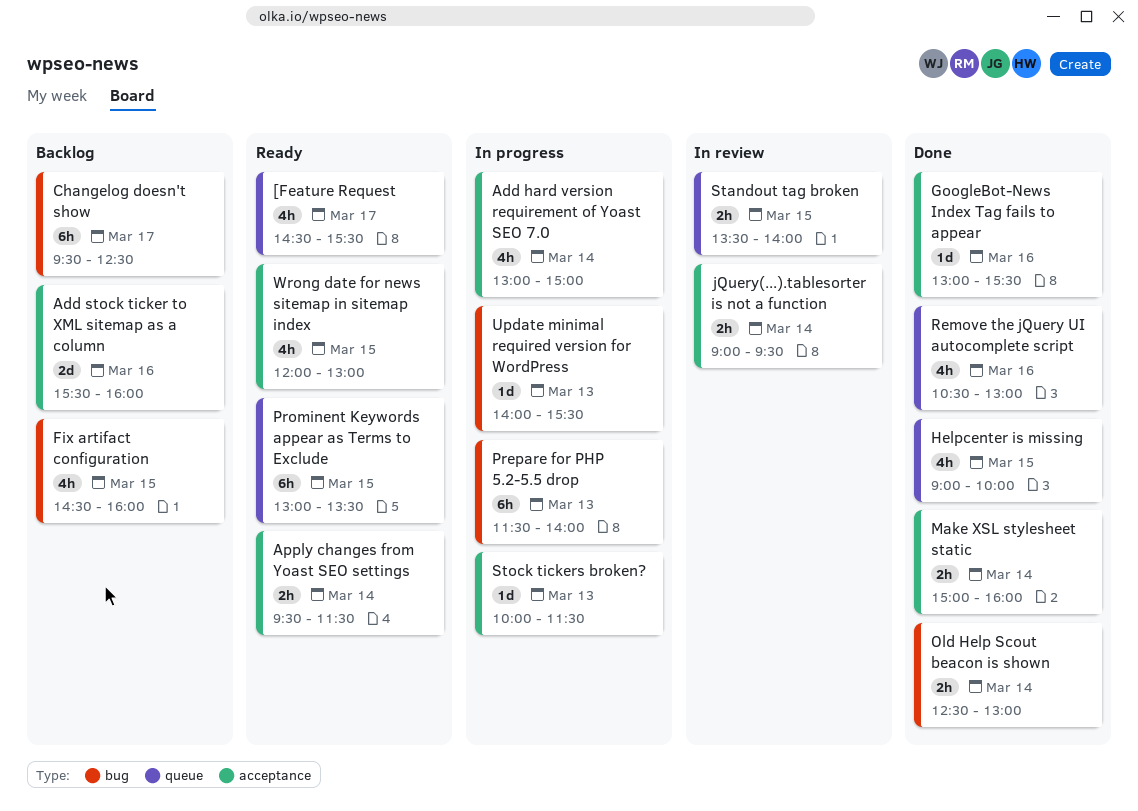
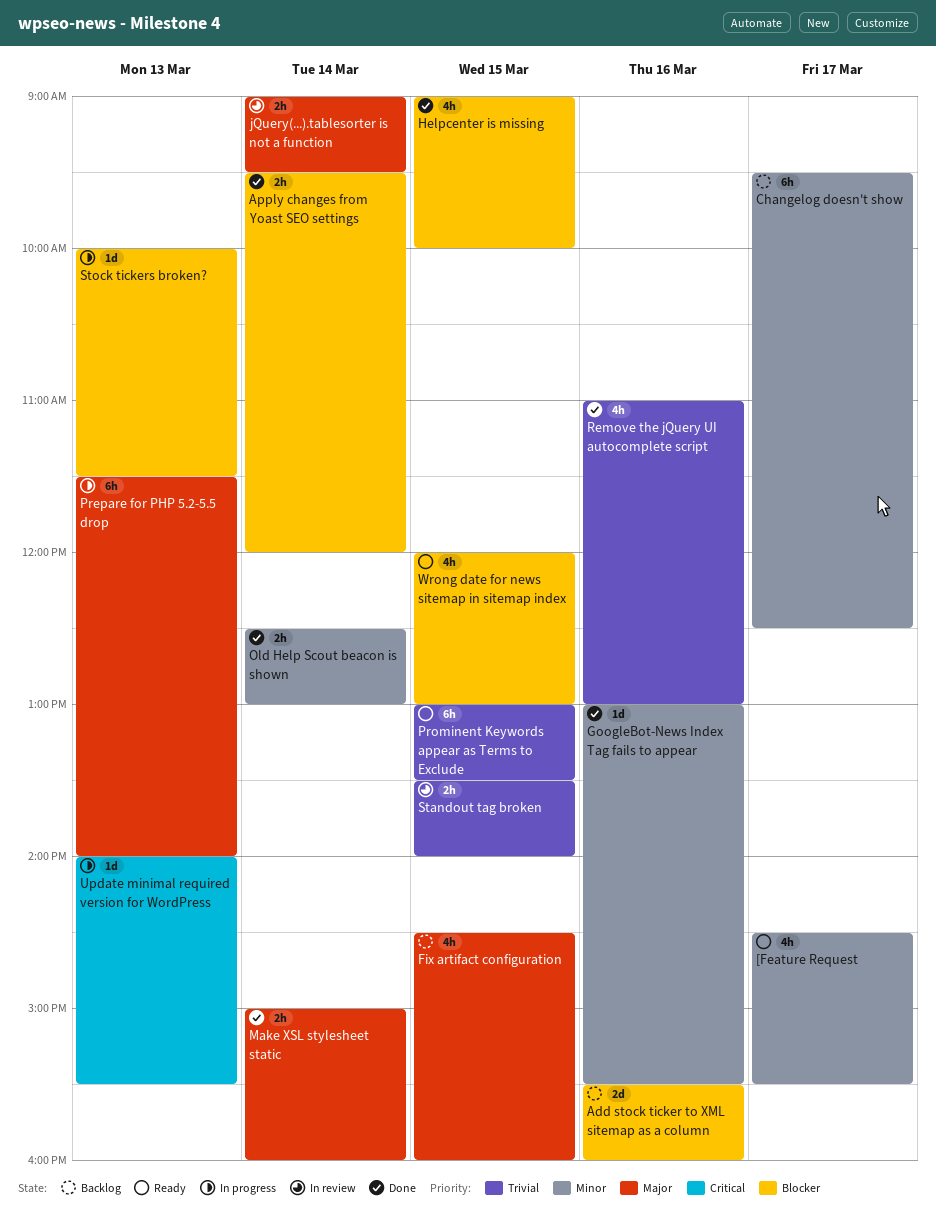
Add hard version requirement of Yoast SEO 7.0: present -> none
Apply changes from Yoast SEO settings, status: Ready -> Done
Apply changes from Yoast SEO settings, ends: 11:30 -> 12:00
Remove the jQuery UI autocomplete script, begins: 10:30 -> 11:00

